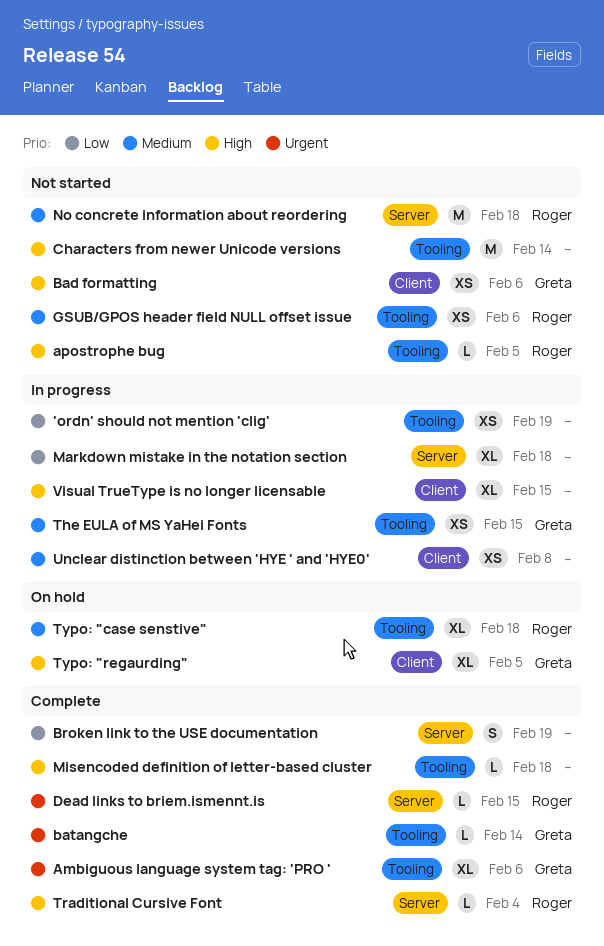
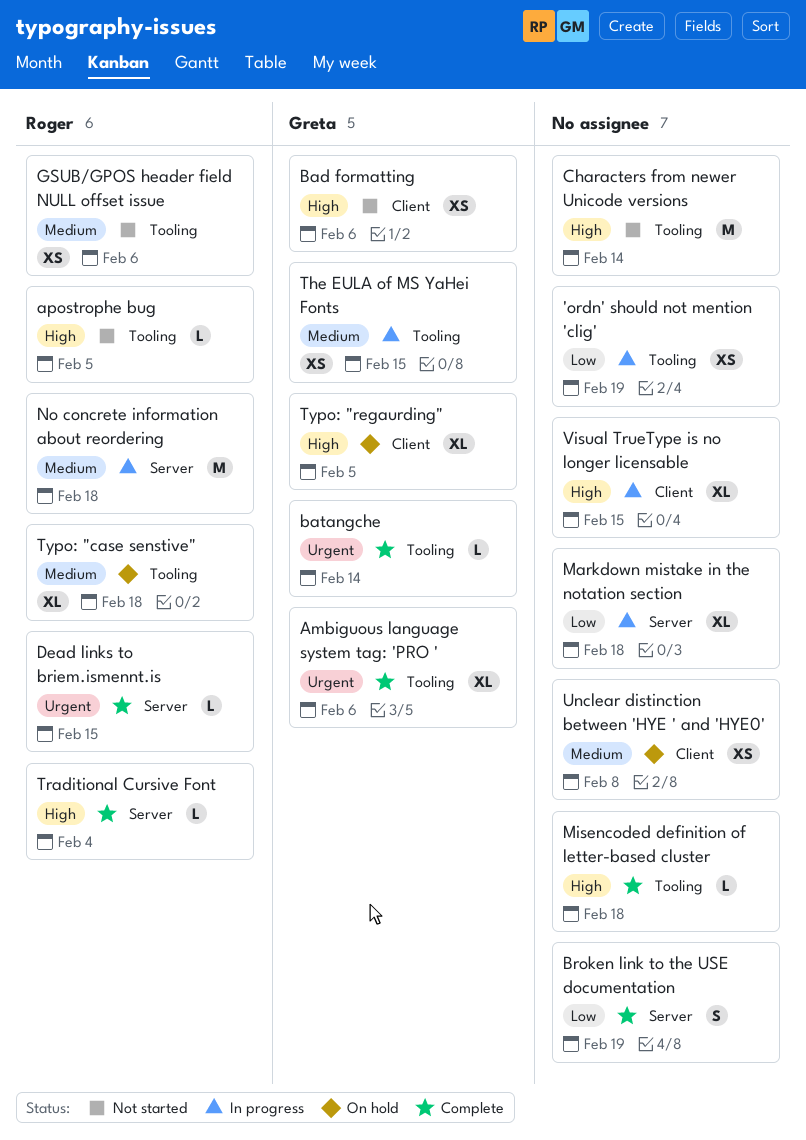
No concrete information about reordering, status: Not started -> In progress
Unclear distinction between 'HYE ' and 'HYE0', status: In progress -> On hold

